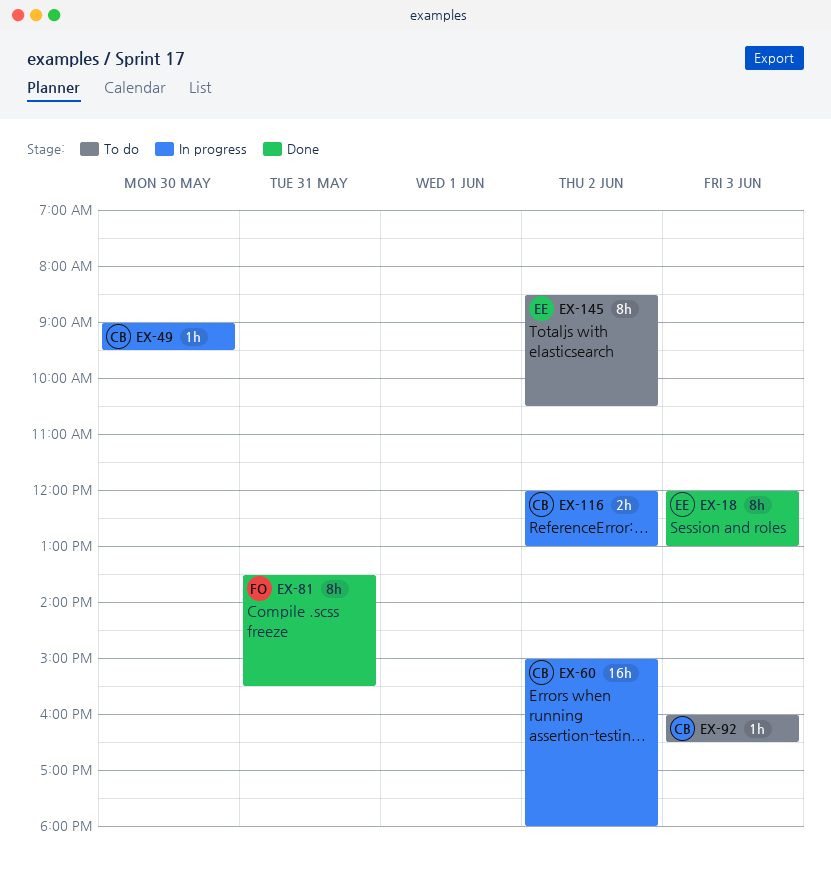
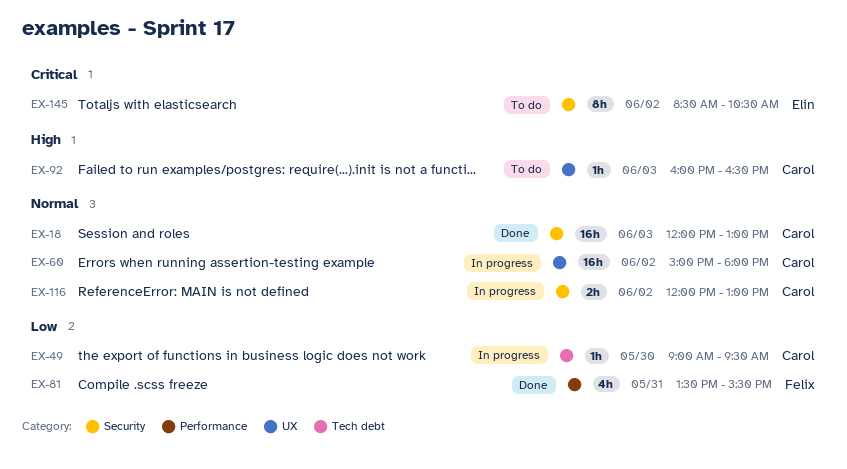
EX-18, owner: Elin -> Carol
EX-18, estimate: 8h -> 16h
EX-81, estimate: 8h -> 4h

